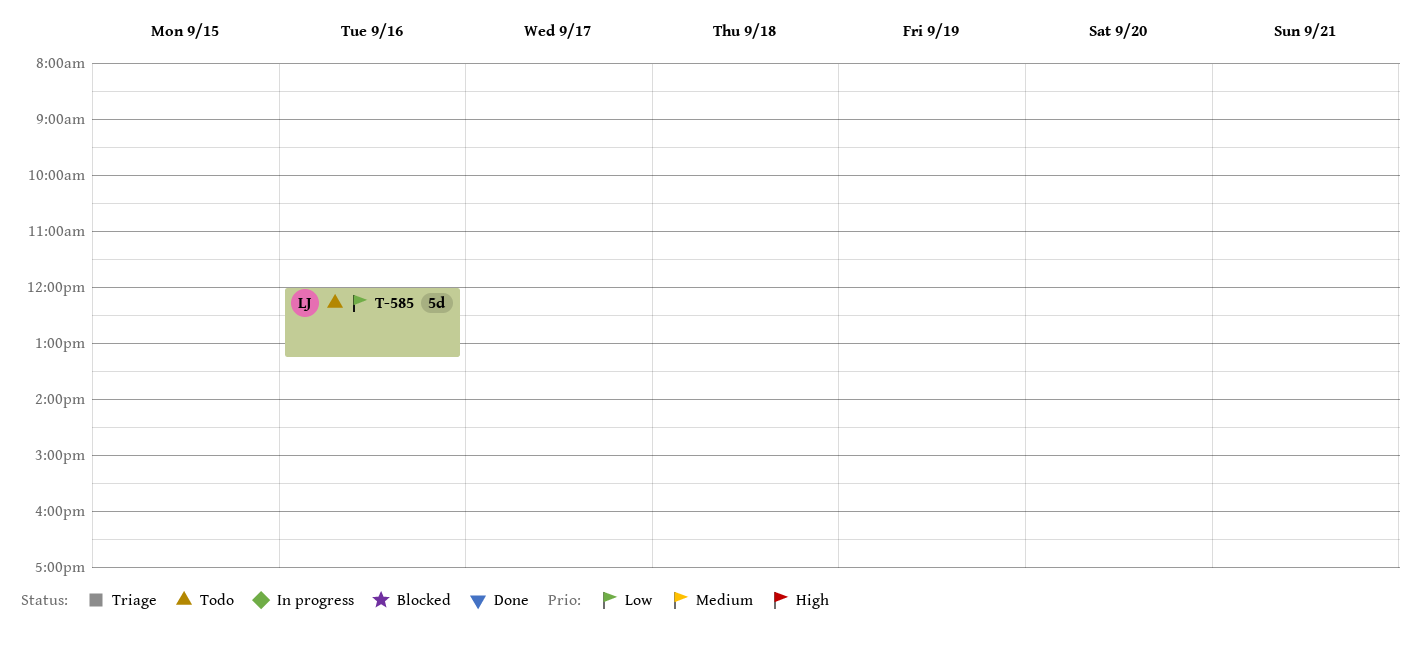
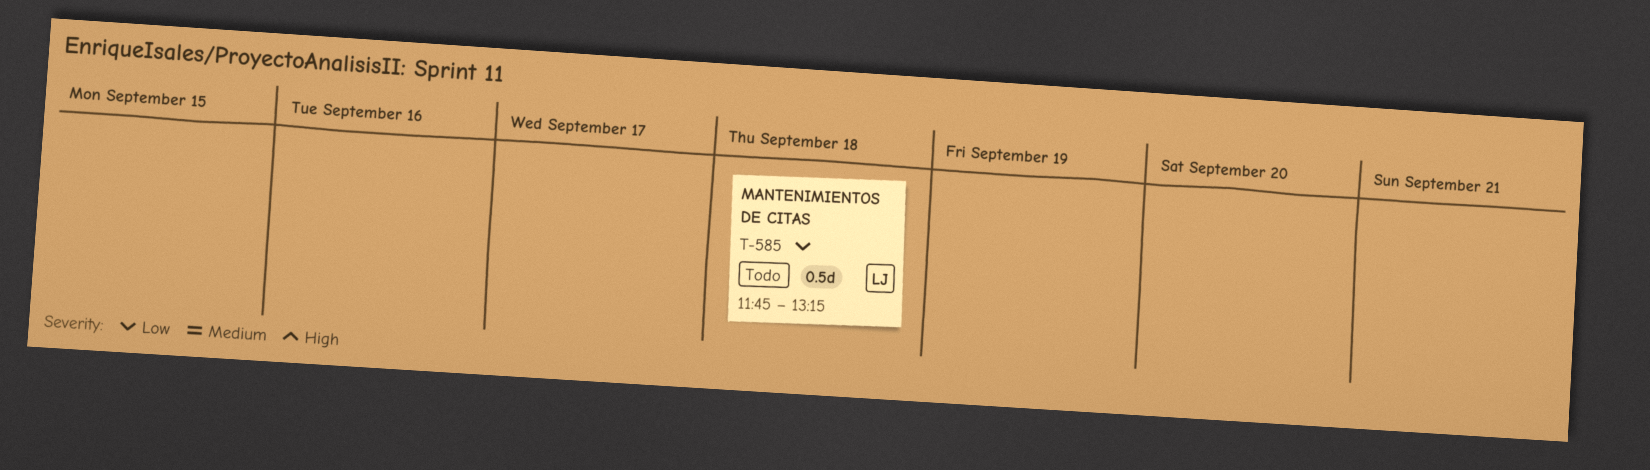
T-585, estimate: 5d -> 0.5d
T-585, day: Sep 16 -> Sep 18
T-585, begins: 12:00 -> 11:45

